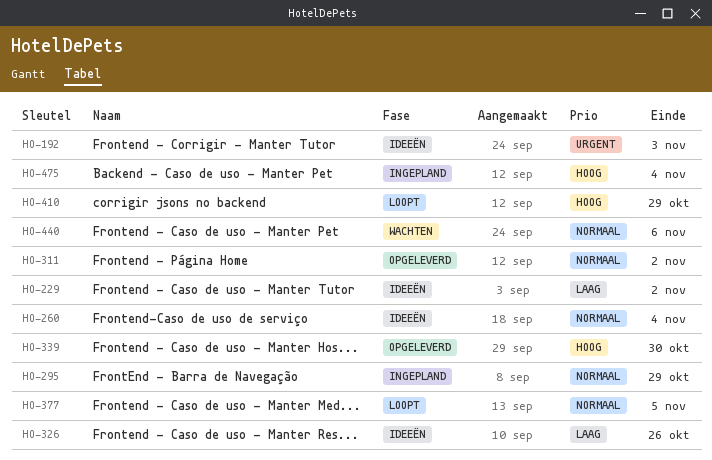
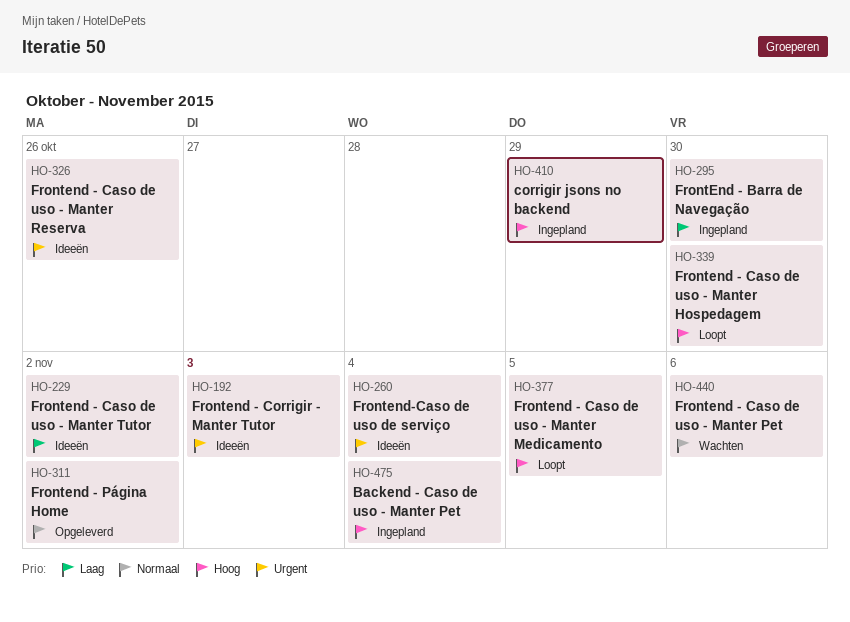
HO-260, priority: Normaal -> Urgent
HO-295, priority: Normaal -> Laag
HO-295, due: Oct 29 -> Oct 30
HO-326, priority: Laag -> Urgent
HO-339, status: Opgeleverd -> Loopt
HO-377, priority: Normaal -> Hoog
HO-410, status: Loopt -> Ingepland

